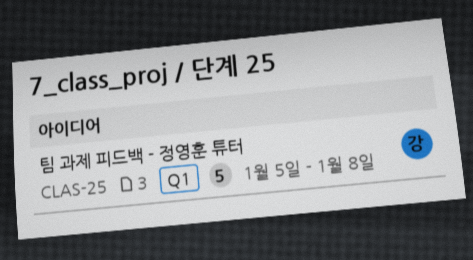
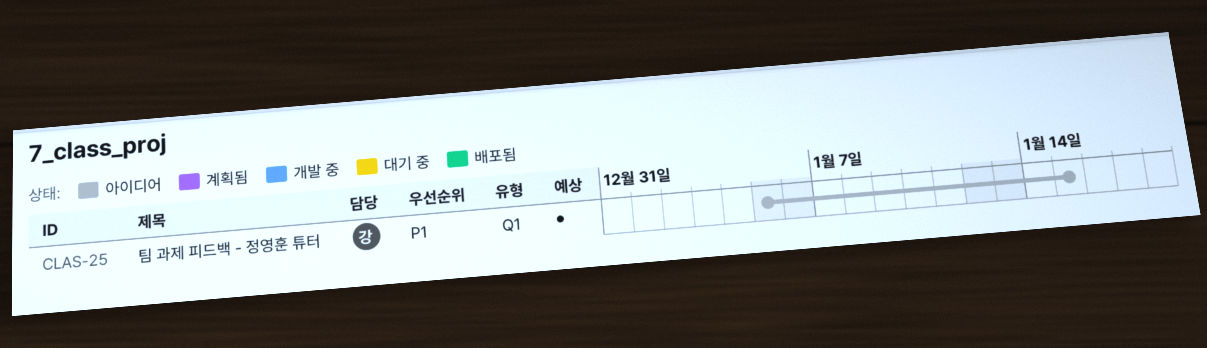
CLAS-25, estimate: 5 -> 1
CLAS-25, due: Jan 8 -> Jan 15

